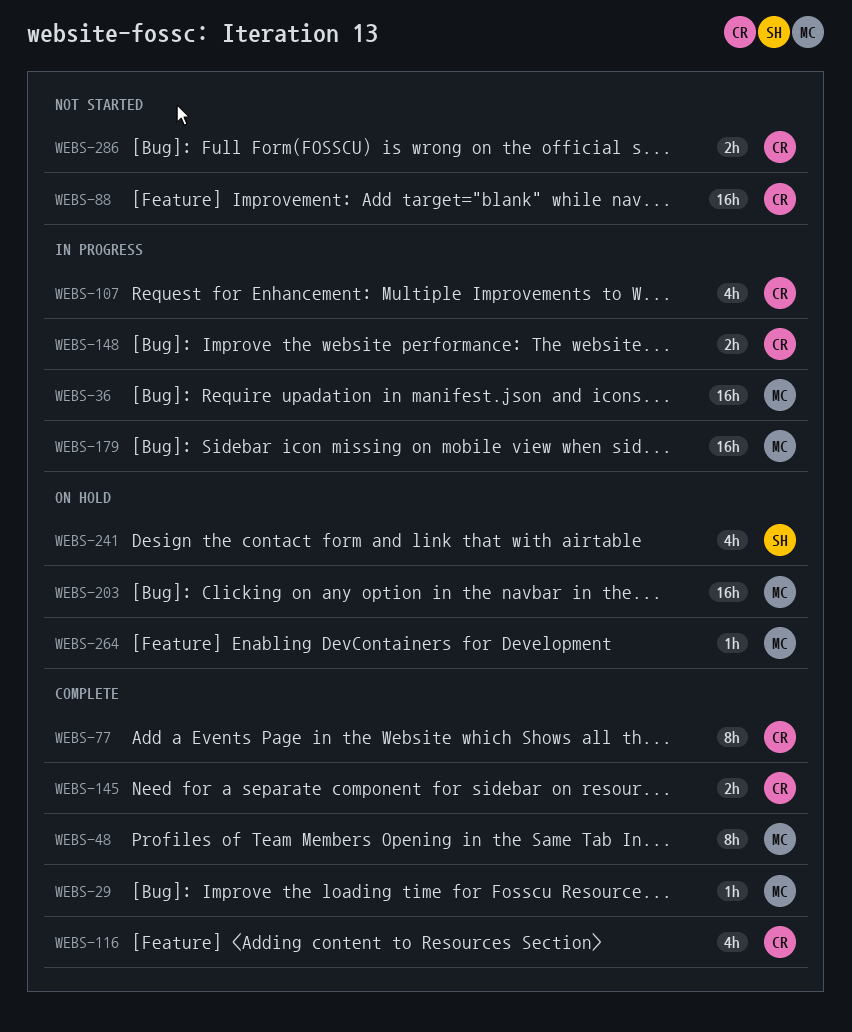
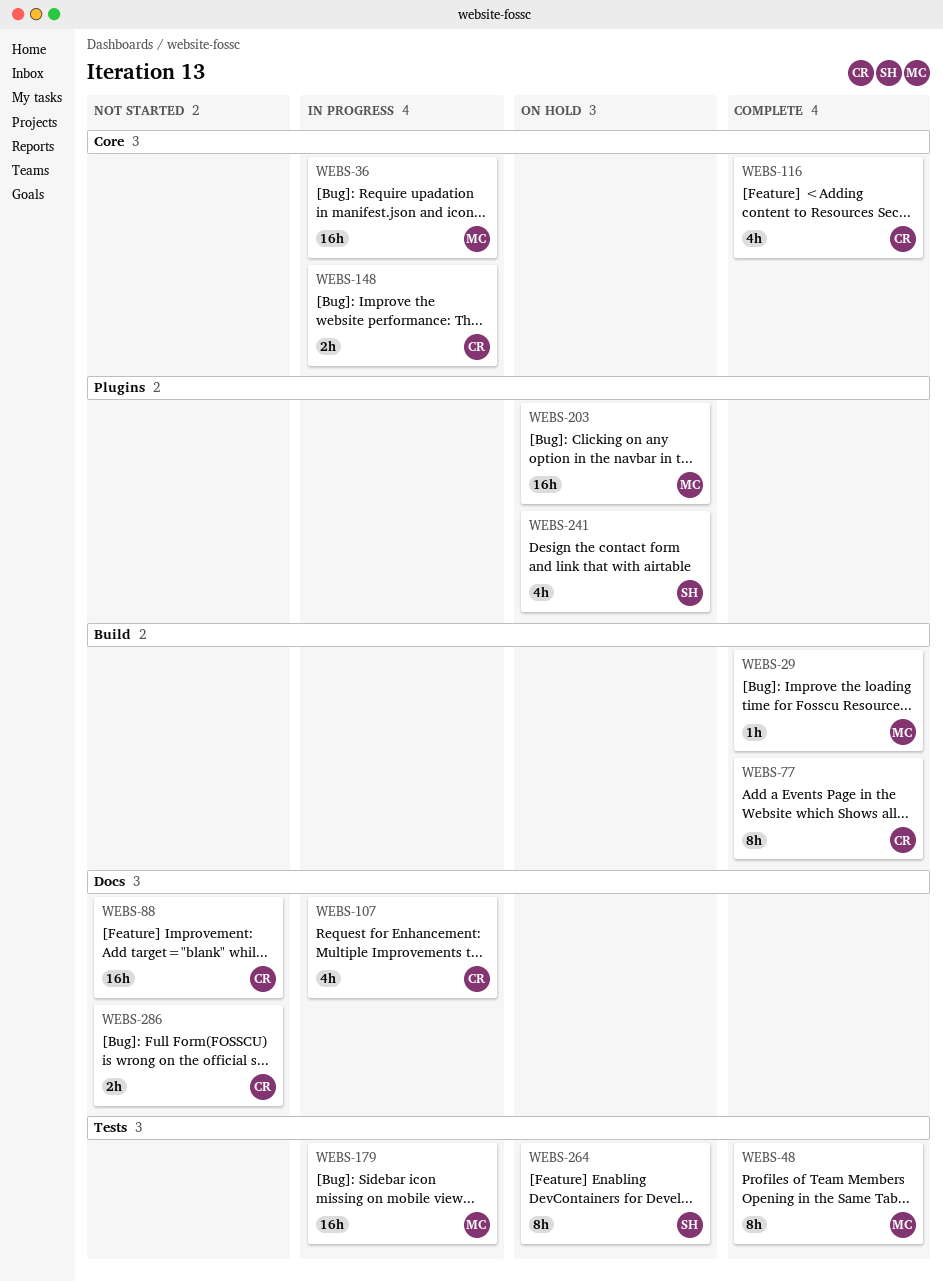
WEBS-145: present -> none
WEBS-264, owner: MC -> SH
WEBS-264, estimate: 1h -> 8h

